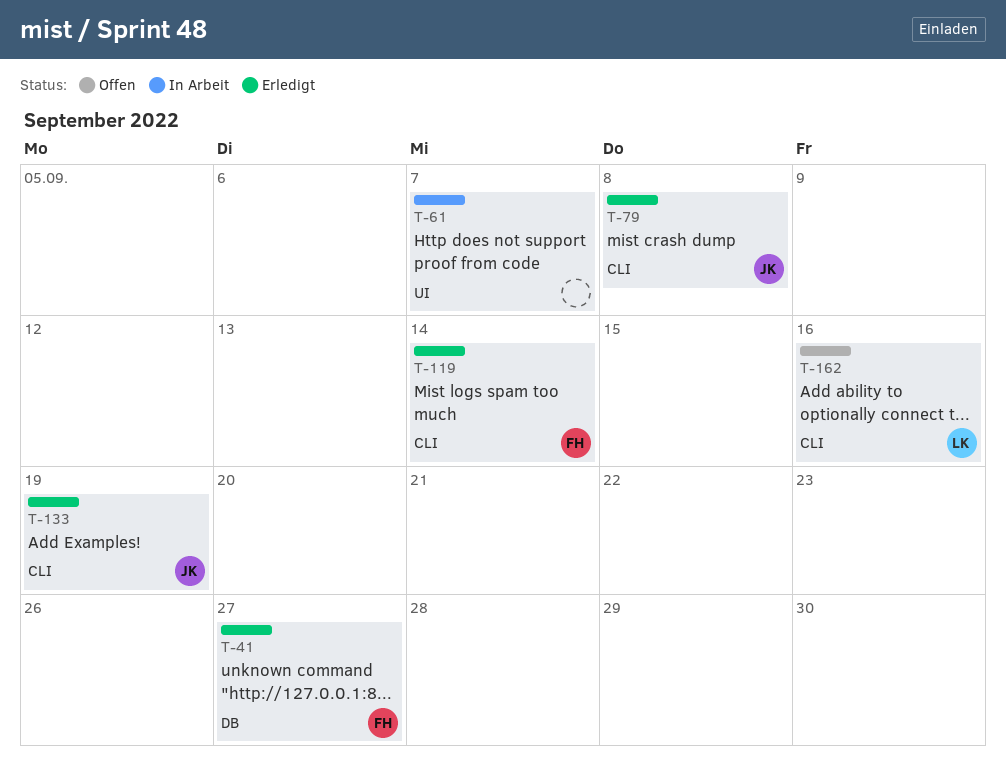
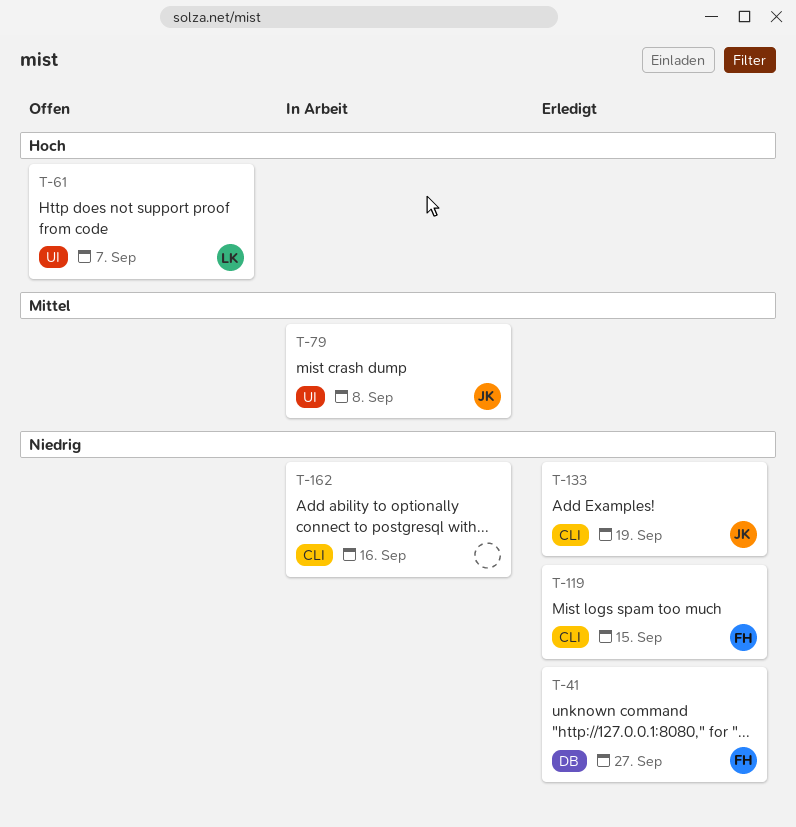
T-61, status: In Arbeit -> Offen
T-61, owner: none -> LK
T-79, status: Erledigt -> In Arbeit
T-79, label: CLI -> UI
T-119, due: Sep 14 -> Sep 15
T-162, status: Offen -> In Arbeit
T-162, owner: LK -> none

